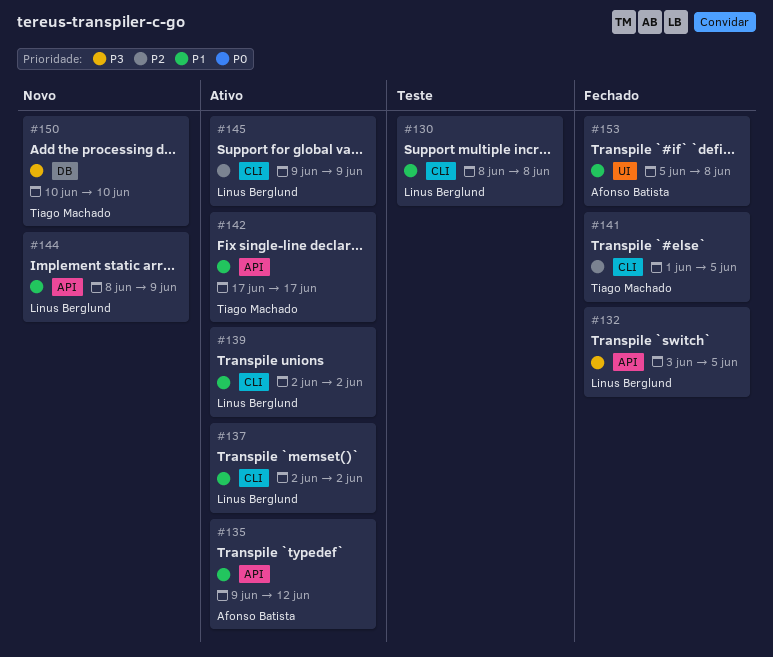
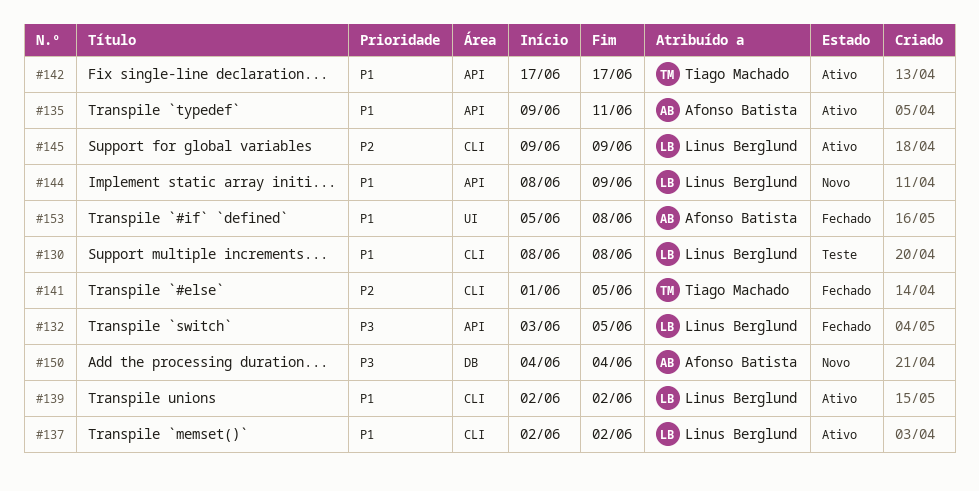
#135, due: Jun 12 -> Jun 11
#150, owner: Tiago Machado -> Afonso Batista
#150, start: Jun 10 -> Jun 4
#150, due: Jun 10 -> Jun 4

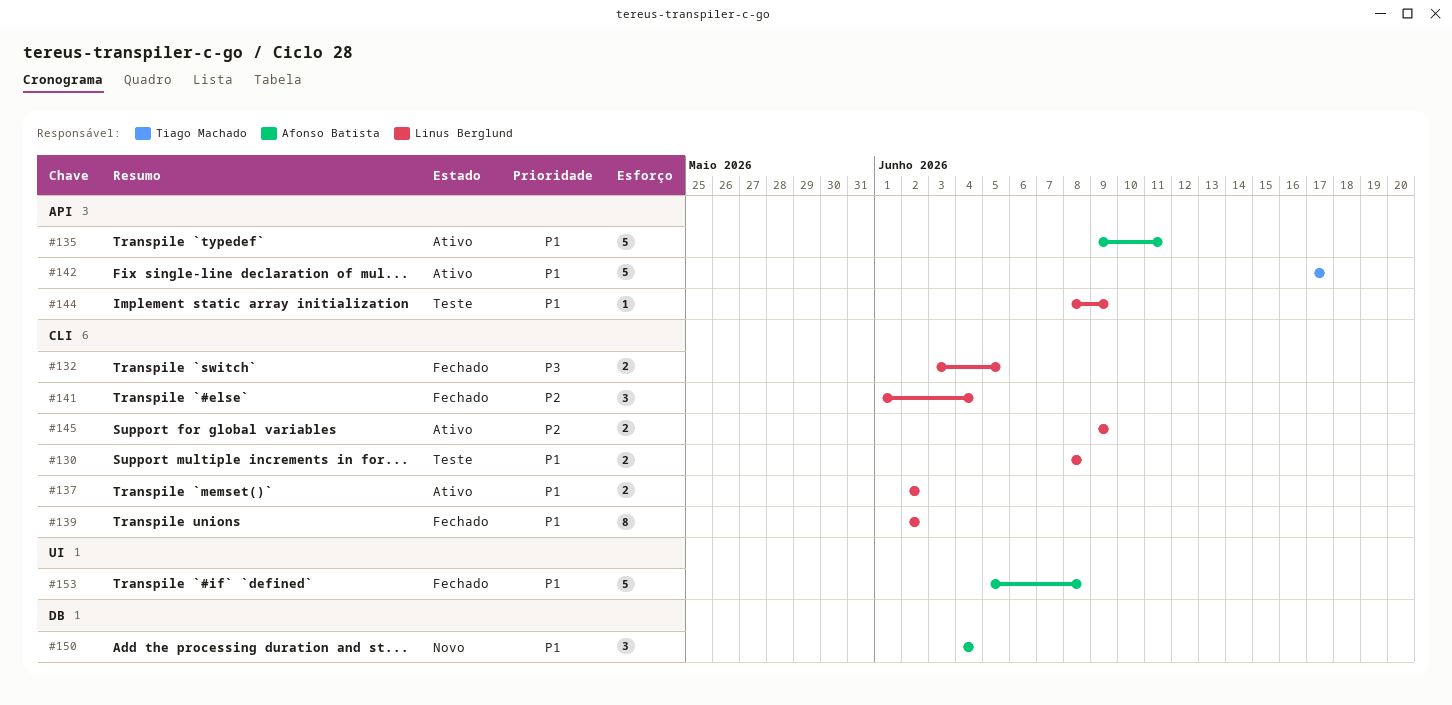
#132, label: API -> CLI
#139, status: Ativo -> Fechado
#141, owner: Tiago Machado -> Linus Berglund
#141, due: Jun 5 -> Jun 4
#144, status: Novo -> Teste
#150, priority: P3 -> P1

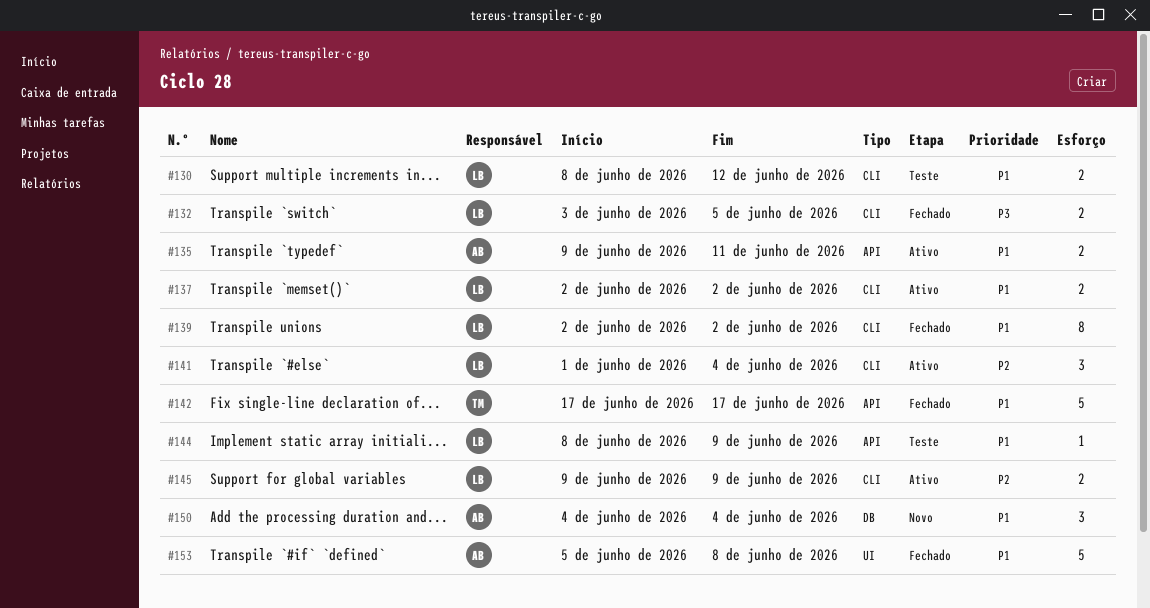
#130, due: Jun 8 -> Jun 12
#135, estimate: 5 -> 2
#141, status: Fechado -> Ativo
#142, status: Ativo -> Fechado

